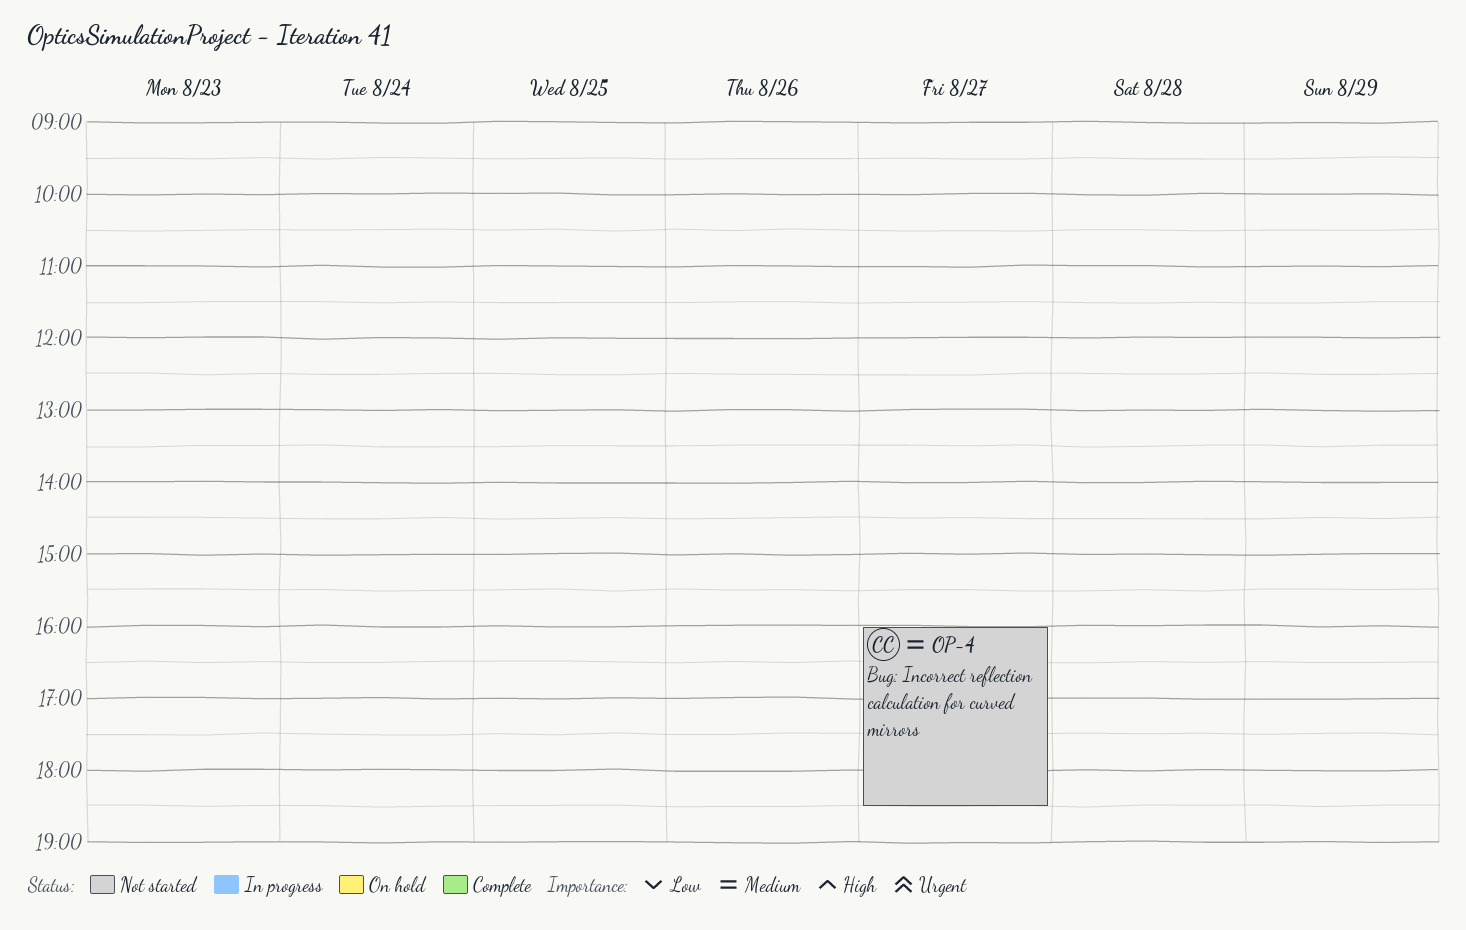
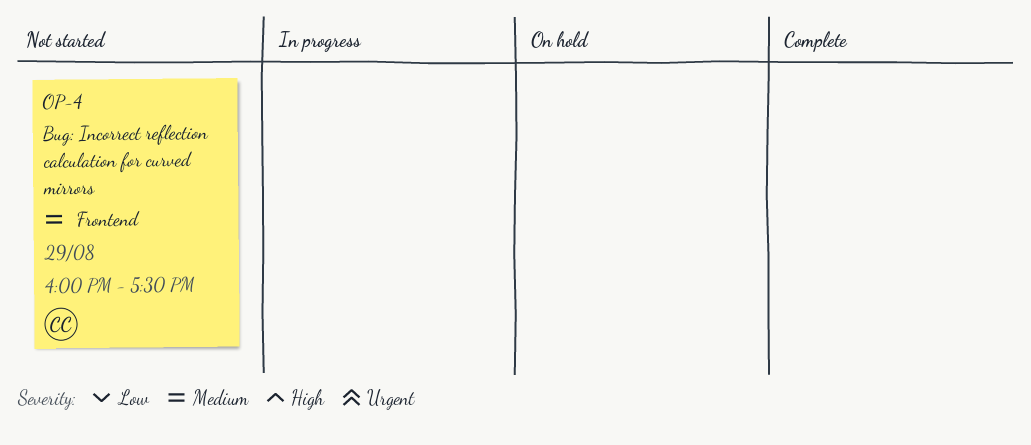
OP-4, day: Aug 27 -> Aug 29
OP-4, ends: 18:30 -> 17:30

